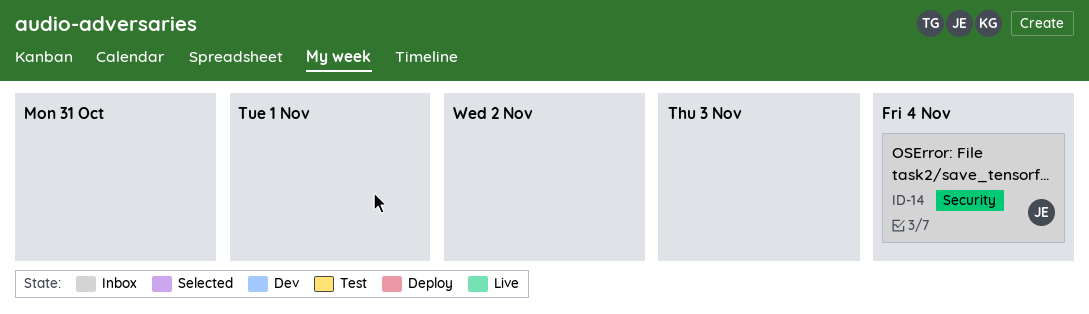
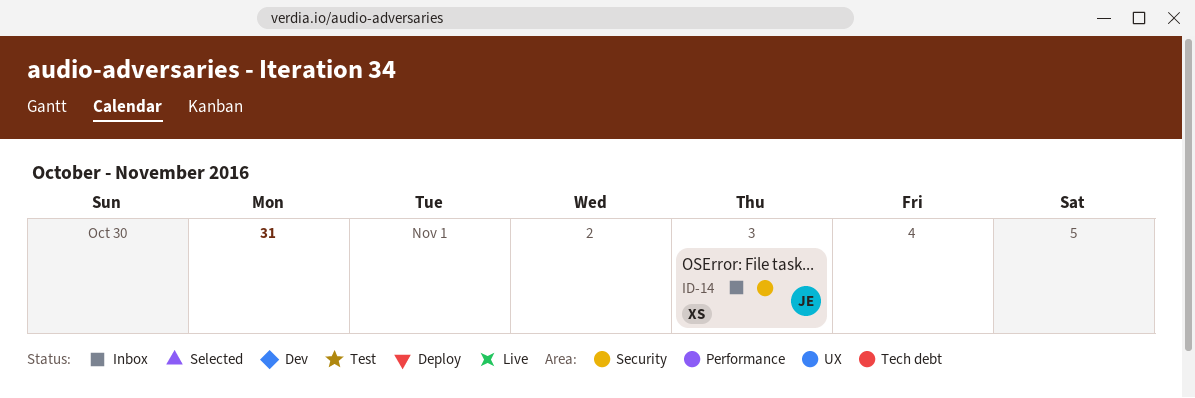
ID-14, due: Nov 4 -> Nov 3

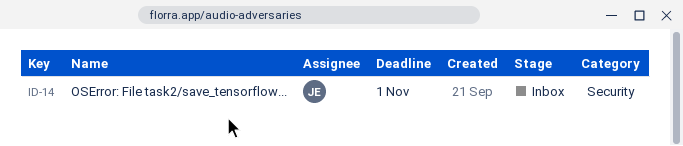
ID-14, due: Nov 3 -> Nov 1

